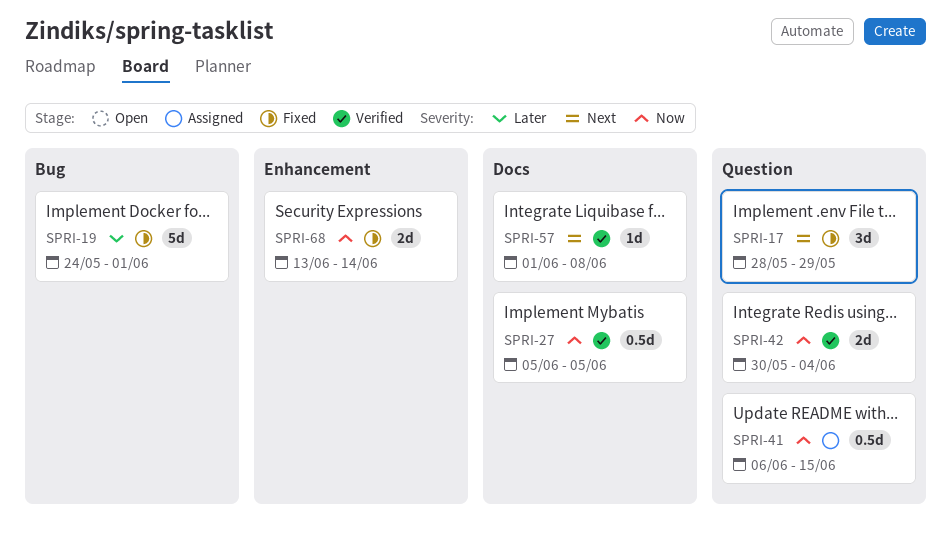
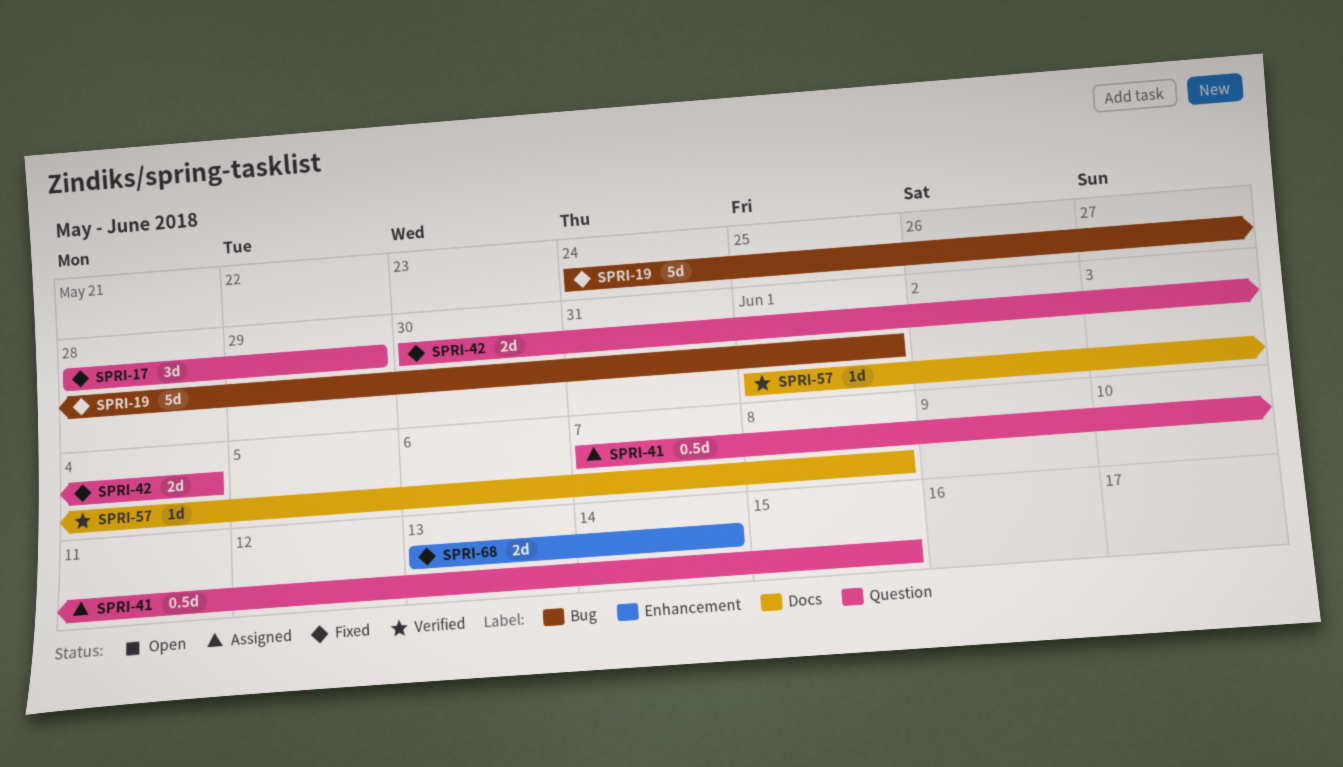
SPRI-27: present -> none
SPRI-41, start: Jun 6 -> Jun 7
SPRI-42, status: Verified -> Fixed

